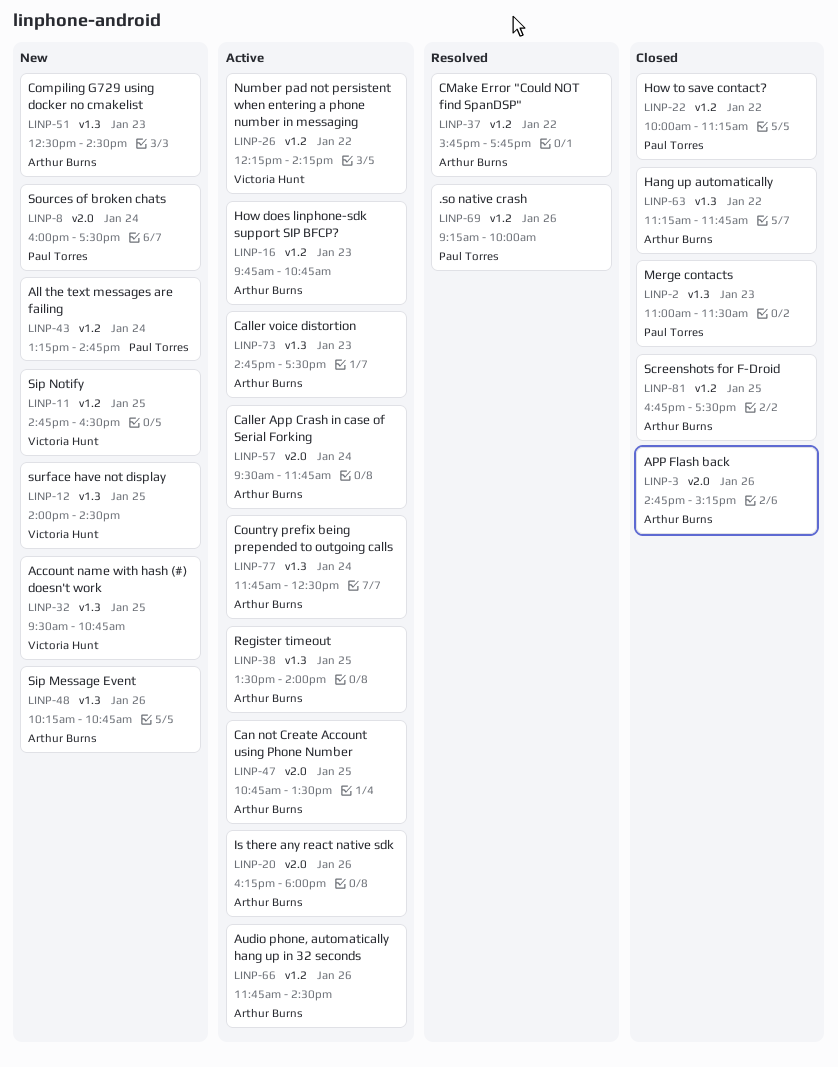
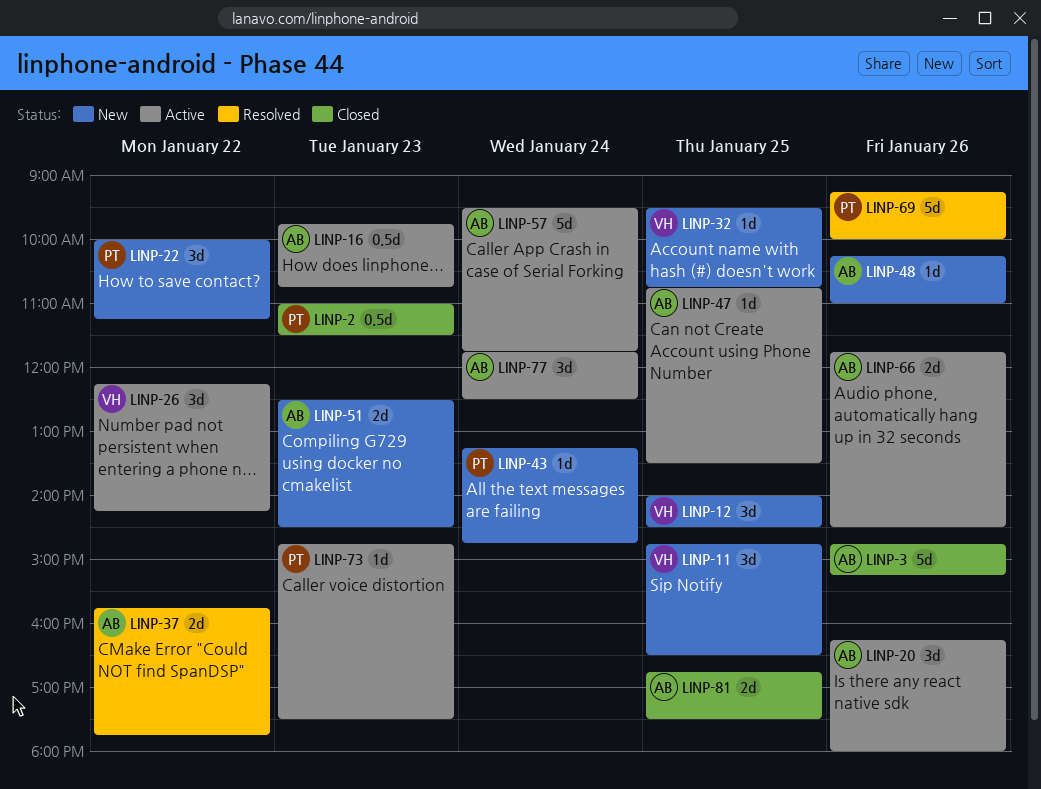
LINP-8: present -> none
LINP-22, status: Closed -> New
LINP-38: present -> none
LINP-48, ends: 10:45 -> 11:00
LINP-63: present -> none
LINP-73, owner: Arthur Burns -> Paul Torres

